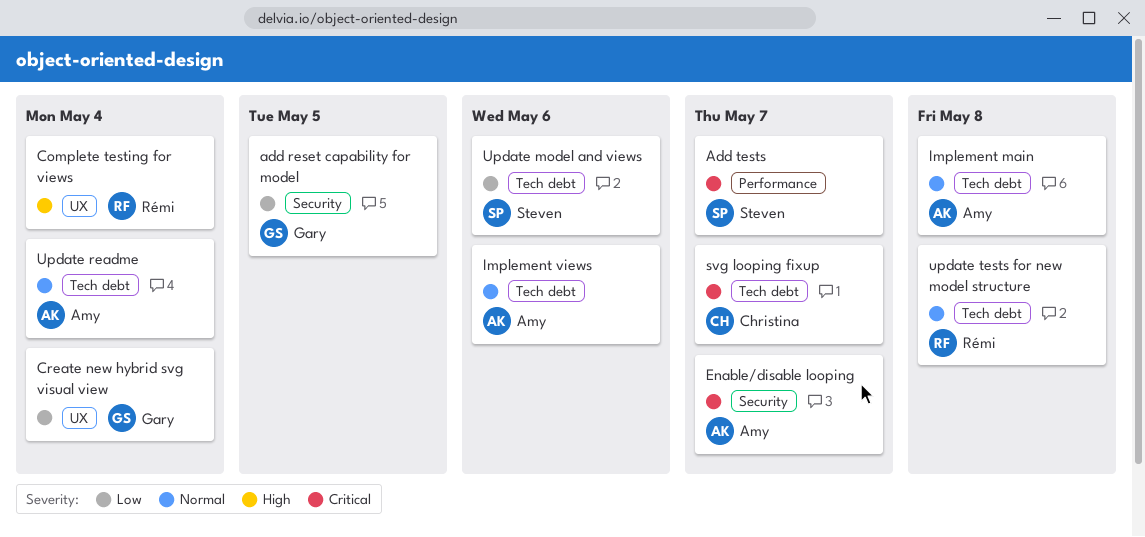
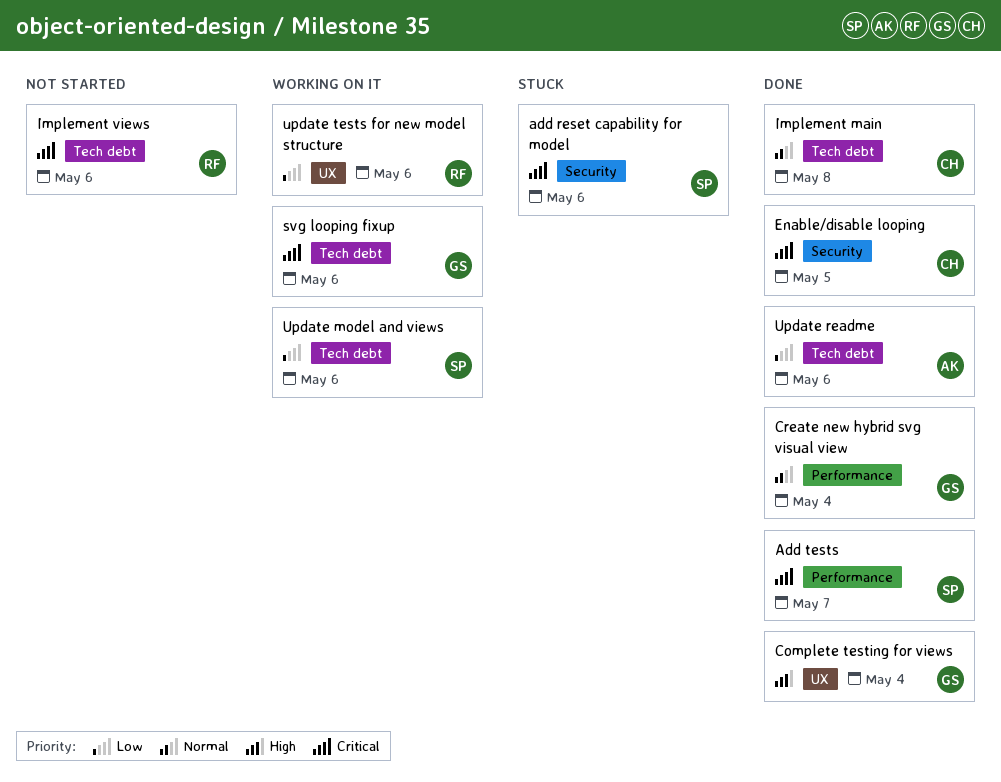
add reset capability for model, owner: Gary -> Steven
add reset capability for model, priority: Low -> Critical
add reset capability for model, due: May 5 -> May 6
Complete testing for views, owner: Rémi -> Gary
Create new hybrid svg visual view, priority: Low -> Normal
Create new hybrid svg visual view, label: UX -> Performance
Enable/disable looping, owner: Amy -> Christina
Enable/disable looping, due: May 7 -> May 5
Implement main, owner: Amy -> Christina
Implement views, owner: Amy -> Rémi
Implement views, priority: Normal -> Critical
svg looping fixup, owner: Christina -> Gary
svg looping fixup, due: May 7 -> May 6
Update readme, priority: Normal -> Low
Update readme, due: May 4 -> May 6
update tests for new model structure, priority: Normal -> Low
update tests for new model structure, label: Tech debt -> UX
update tests for new model structure, due: May 8 -> May 6

